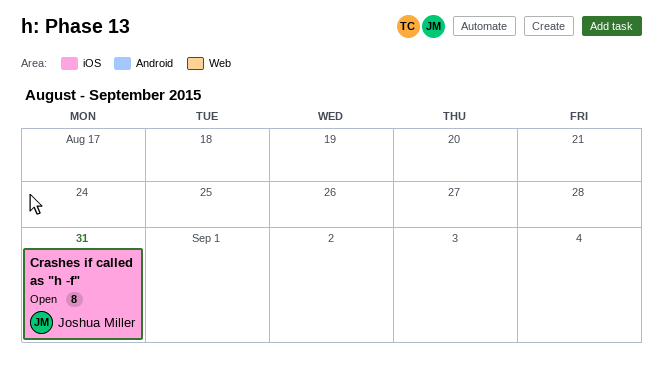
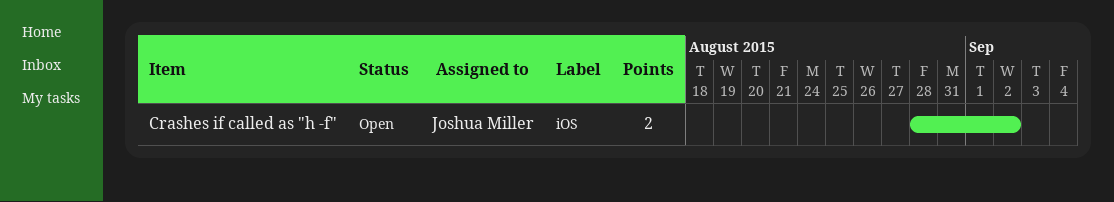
Crashes if called as "h -f", estimate: 8 -> 2
Crashes if called as "h -f", due: Aug 31 -> Sep 2

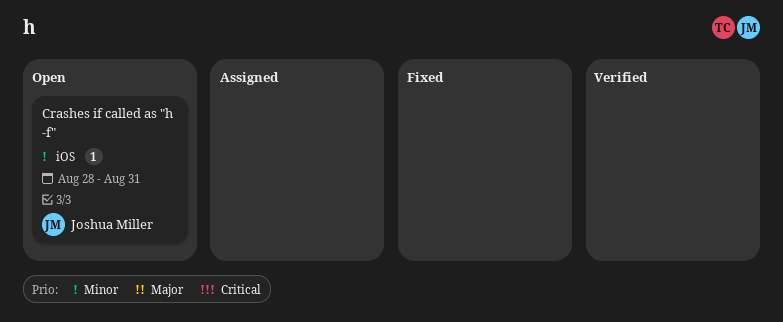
Crashes if called as "h -f", estimate: 2 -> 1
Crashes if called as "h -f", due: Sep 2 -> Aug 31

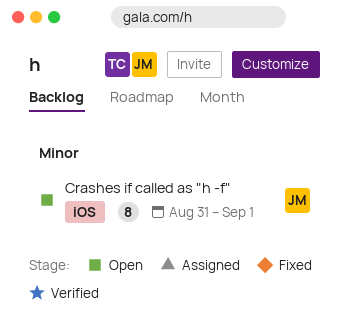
Crashes if called as "h -f", estimate: 1 -> 8
Crashes if called as "h -f", start: Aug 28 -> Aug 31
Crashes if called as "h -f", due: Aug 31 -> Sep 1

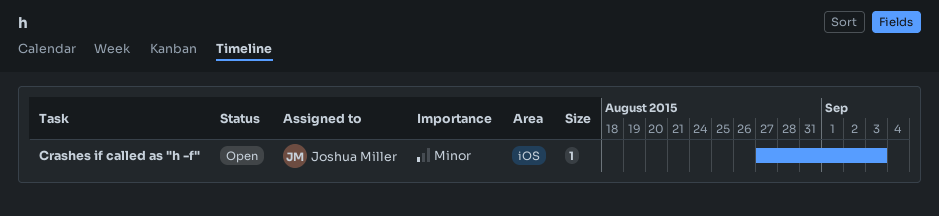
Crashes if called as "h -f", estimate: 8 -> 1
Crashes if called as "h -f", start: Aug 31 -> Aug 27
Crashes if called as "h -f", due: Sep 1 -> Sep 3

